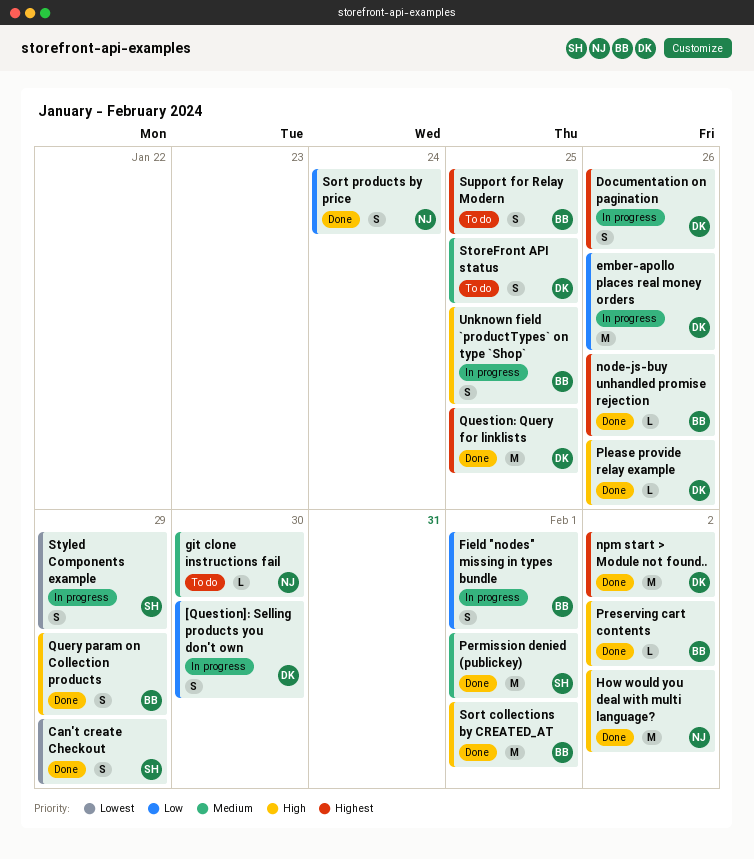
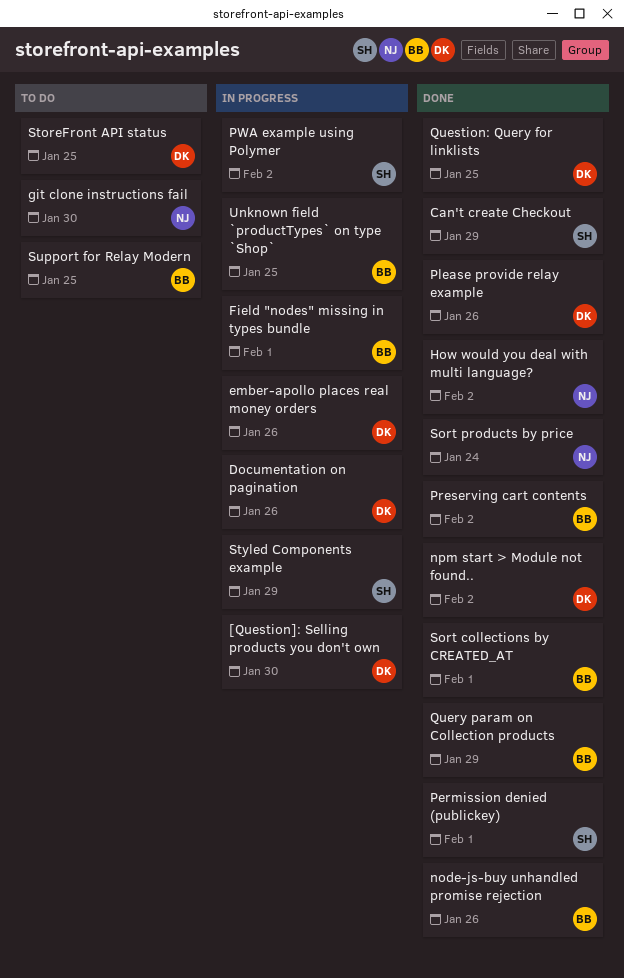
PWA example using Polymer: none -> present

